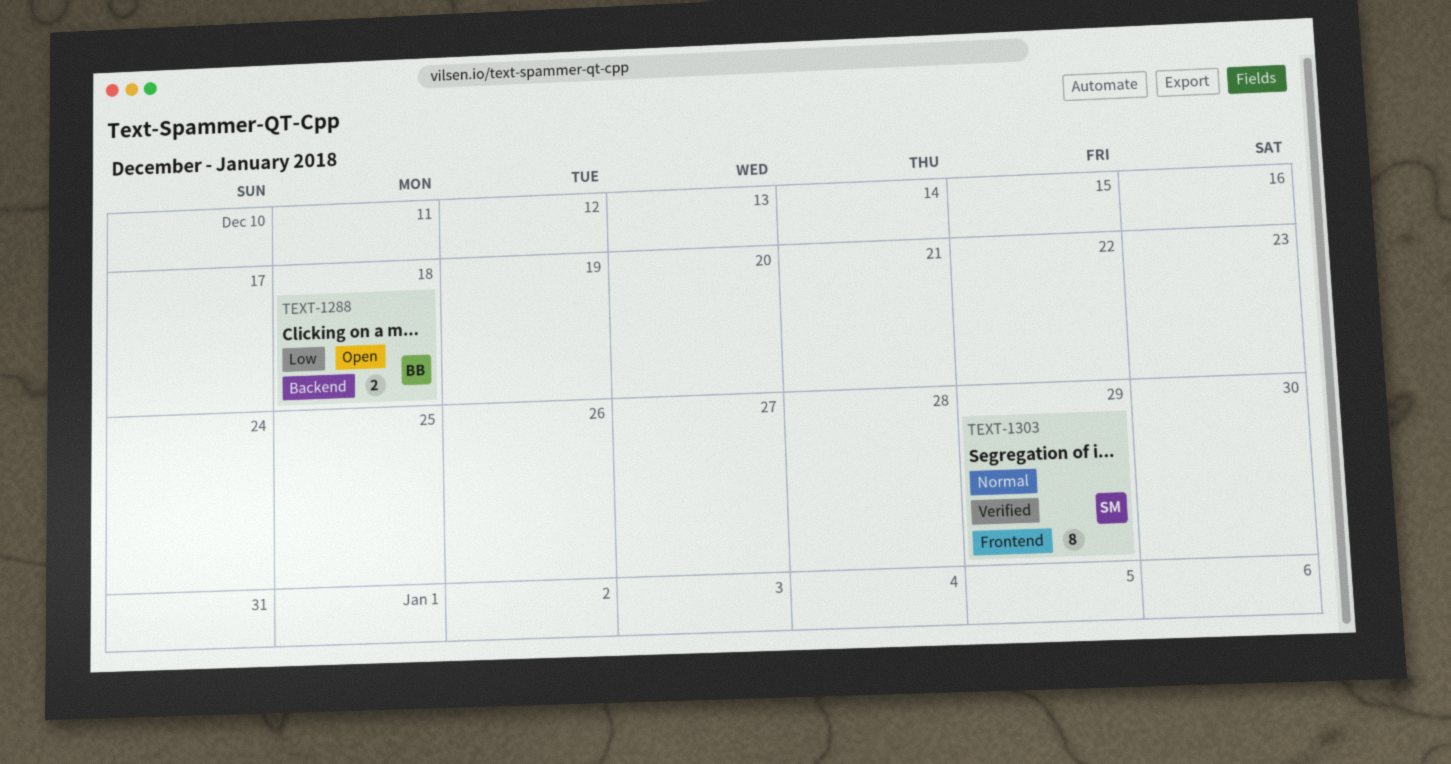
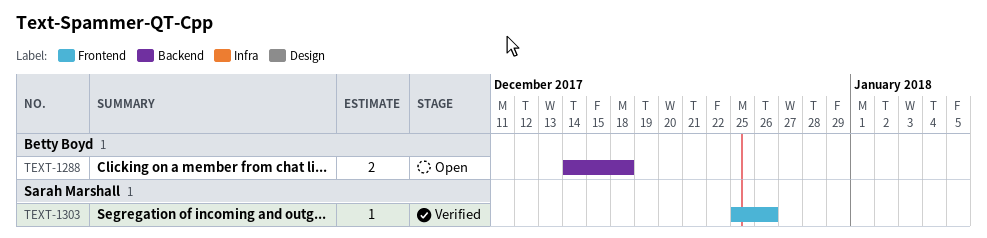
TEXT-1303, estimate: 8 -> 1
TEXT-1303, due: Dec 29 -> Dec 26

